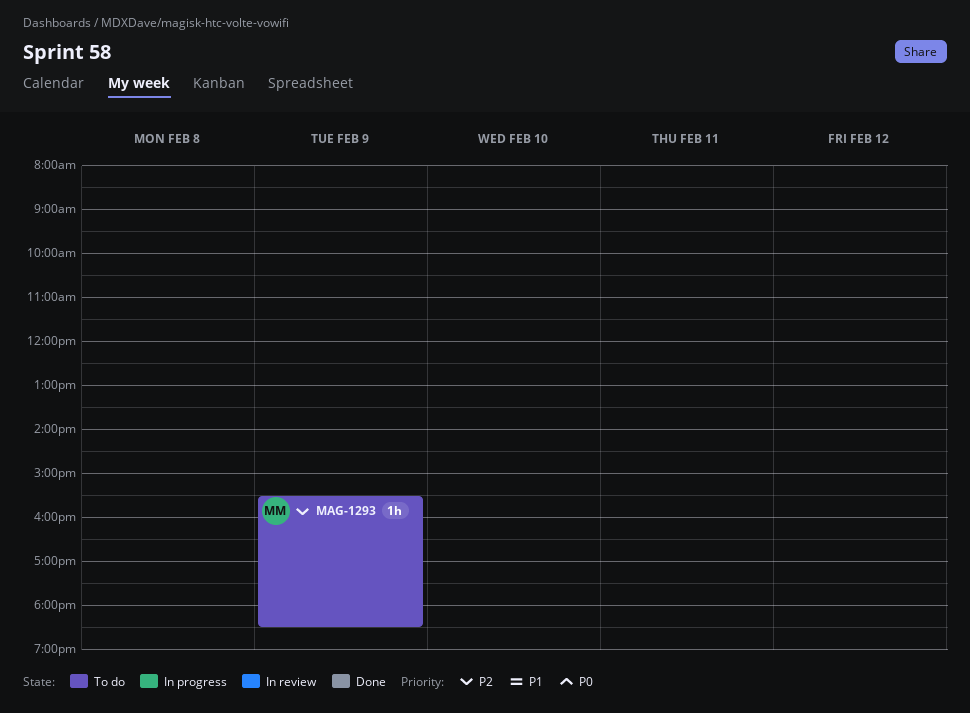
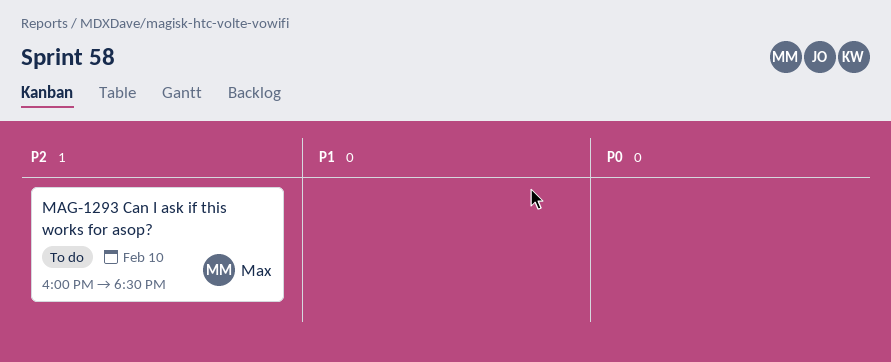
MAG-1293, day: Feb 9 -> Feb 10
MAG-1293, begins: 15:30 -> 16:00

